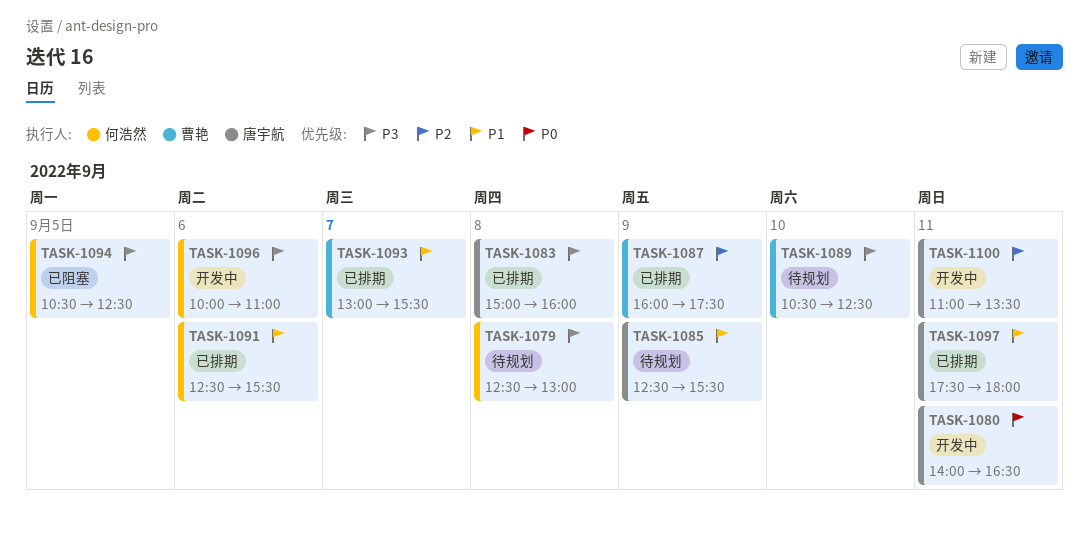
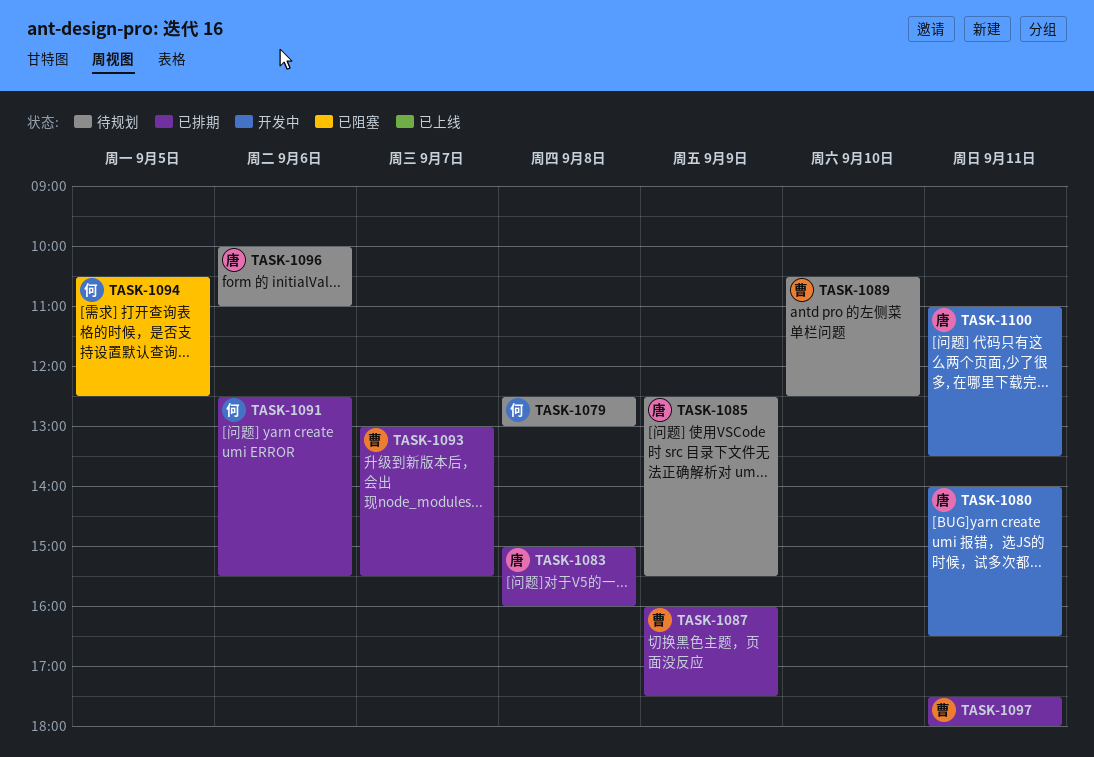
TASK-1096, status: 开发中 -> 待规划
TASK-1096, owner: 何浩然 -> 唐宇航
TASK-1097, owner: 唐宇航 -> 曹艳

